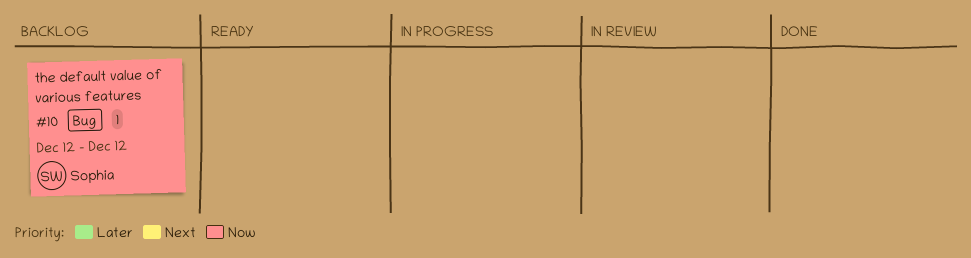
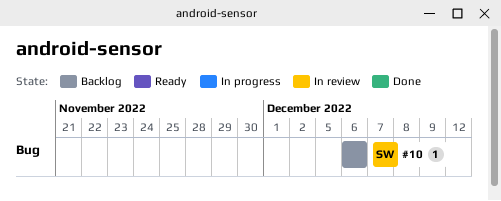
#10, start: Dec 12 -> Dec 6
#10, due: Dec 12 -> Dec 6

